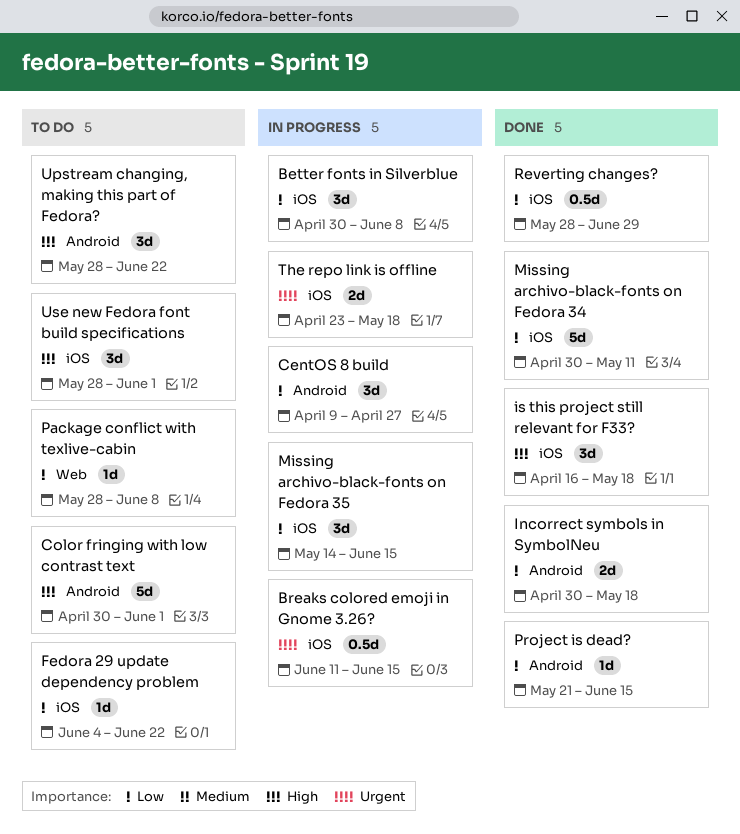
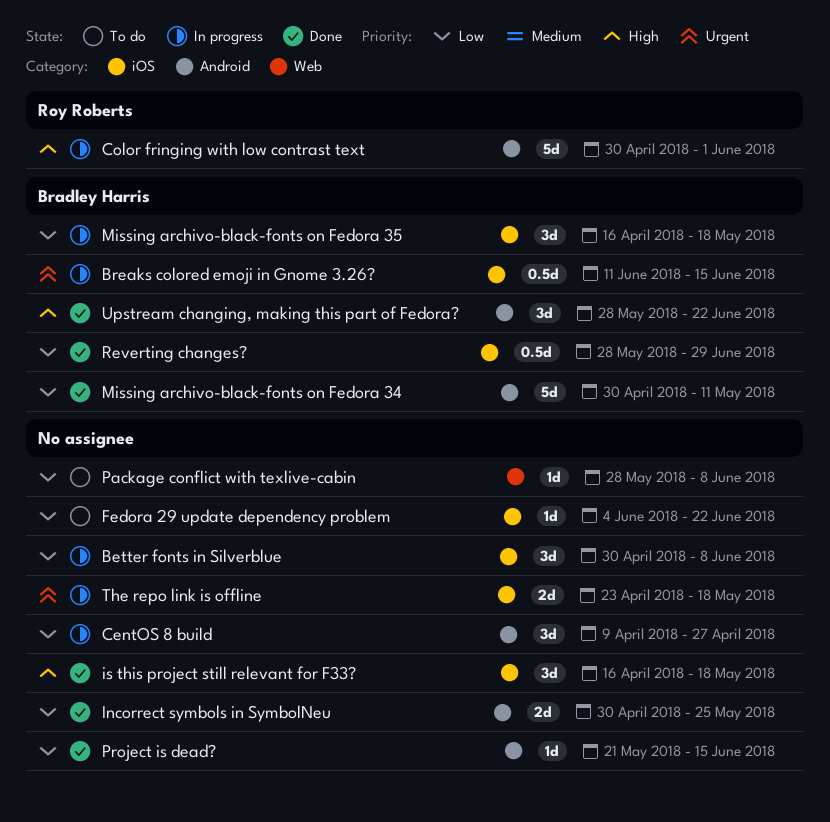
Color fringing with low contrast text, status: To do -> In progress
Incorrect symbols in SymbolNeu, due: May 18 -> May 25
Missing archivo-black-fonts on Fedora 34, label: iOS -> Android
Missing archivo-black-fonts on Fedora 35, start: May 14 -> Apr 16
Missing archivo-black-fonts on Fedora 35, due: Jun 15 -> May 18
Upstream changing, making this part of Fedora?, status: To do -> Done
Use new Fedora font build specifications: present -> none

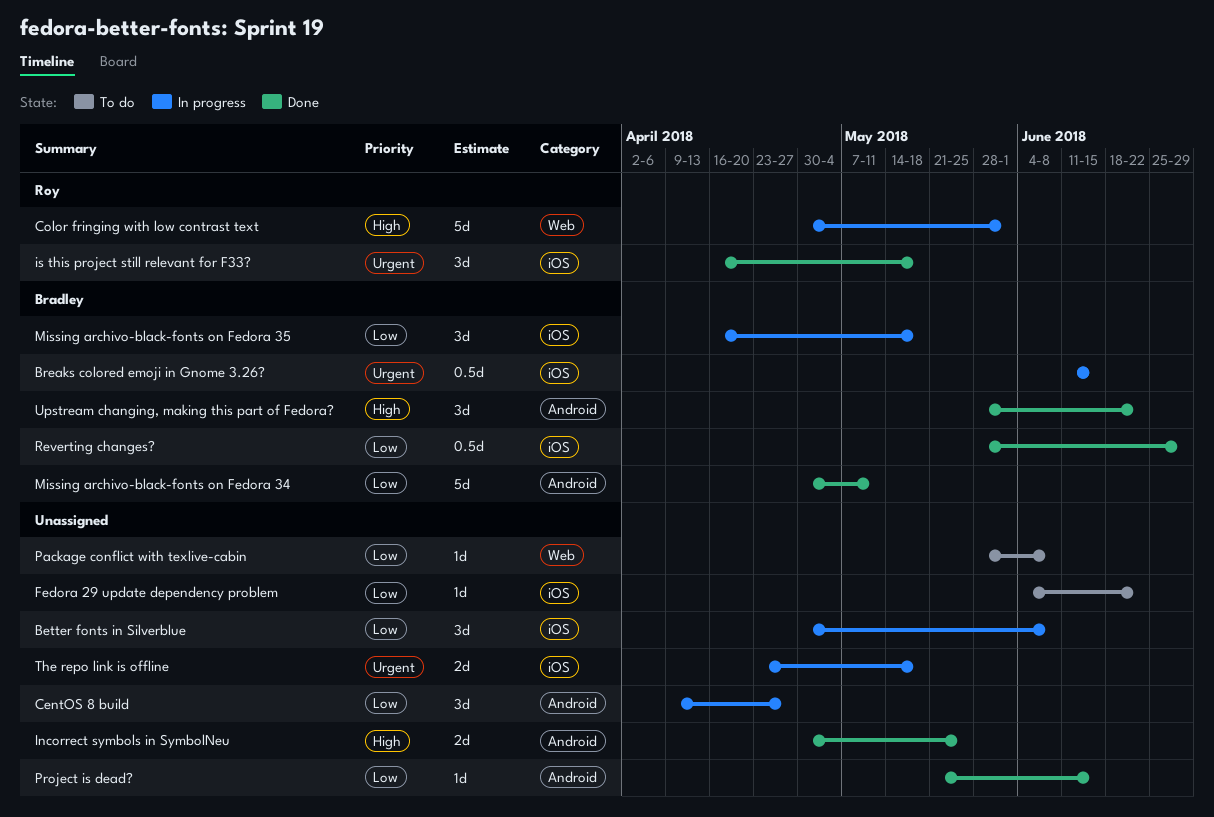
Color fringing with low contrast text, label: Android -> Web
Incorrect symbols in SymbolNeu, priority: Low -> High
is this project still relevant for F33?, owner: none -> Roy Roberts
is this project still relevant for F33?, priority: High -> Urgent

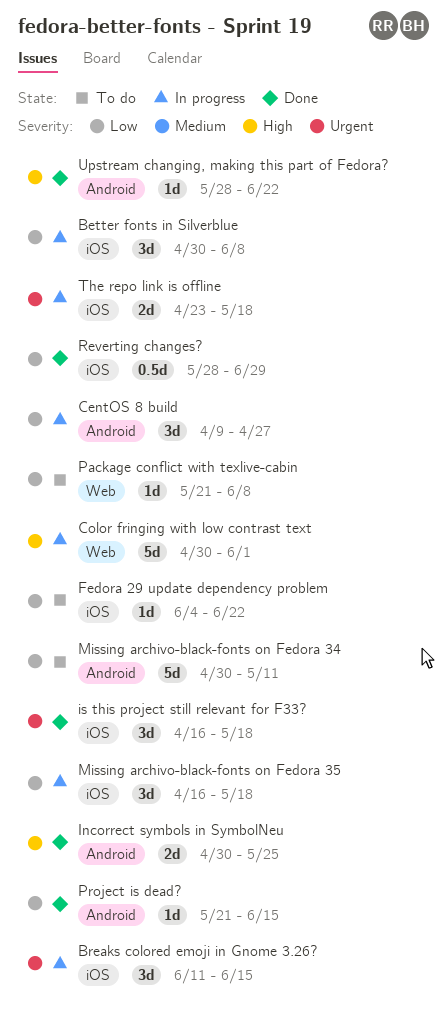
Breaks colored emoji in Gnome 3.26?, estimate: 0.5d -> 3d
Missing archivo-black-fonts on Fedora 34, status: Done -> To do
Package conflict with texlive-cabin, start: May 28 -> May 21
Upstream changing, making this part of Fedora?, estimate: 3d -> 1d

